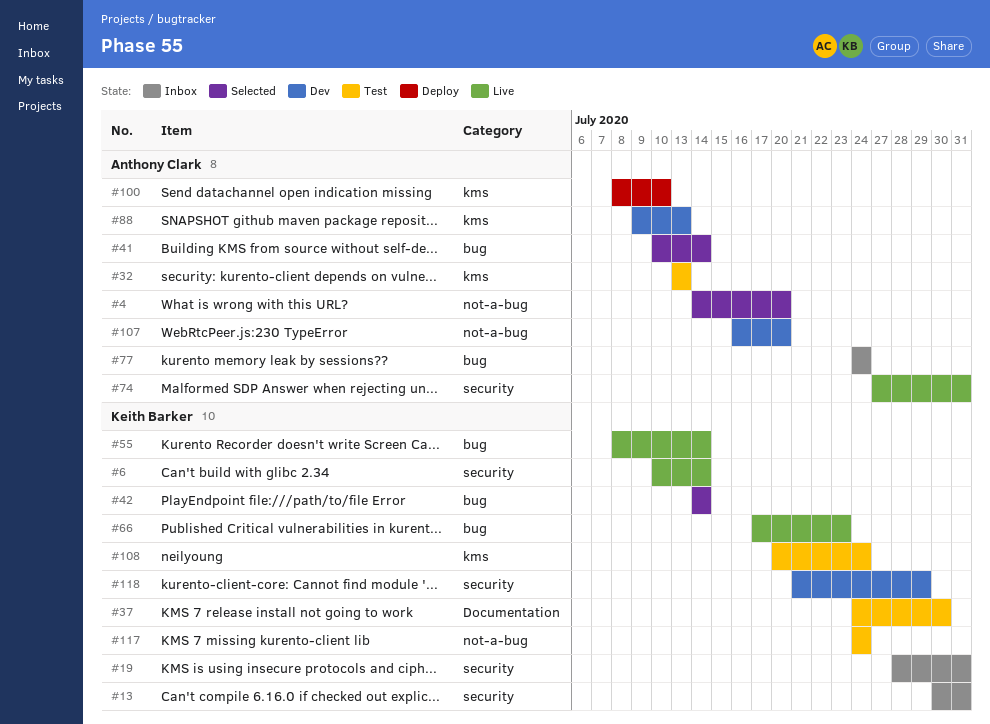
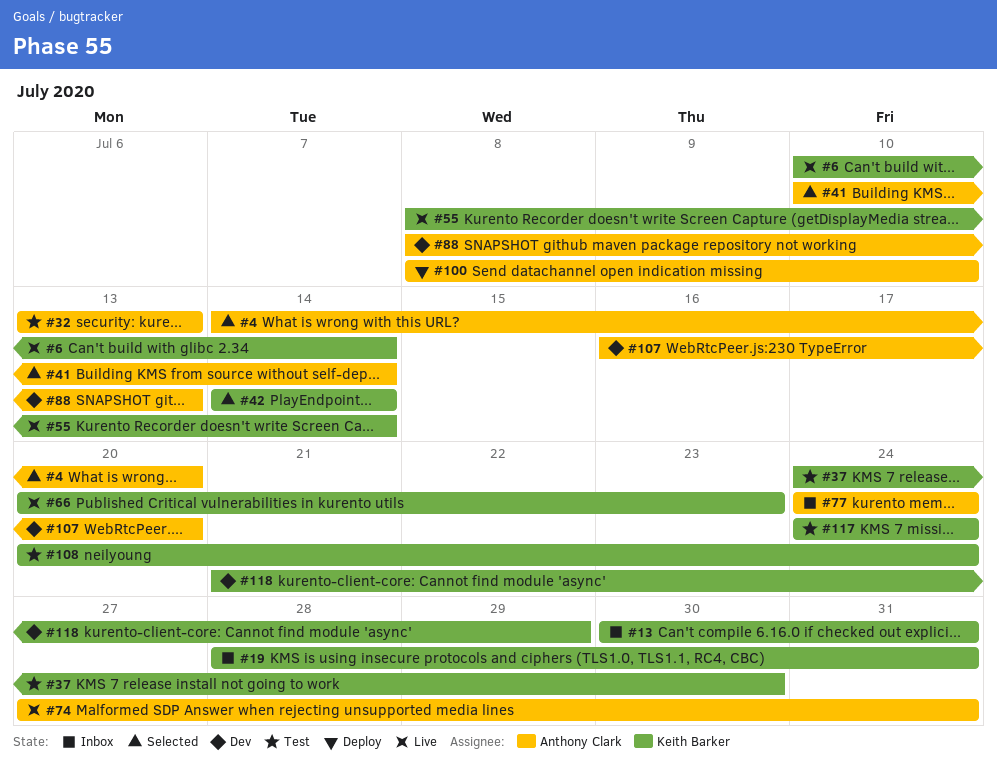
#66, start: Jul 17 -> Jul 20
#88, start: Jul 9 -> Jul 8

